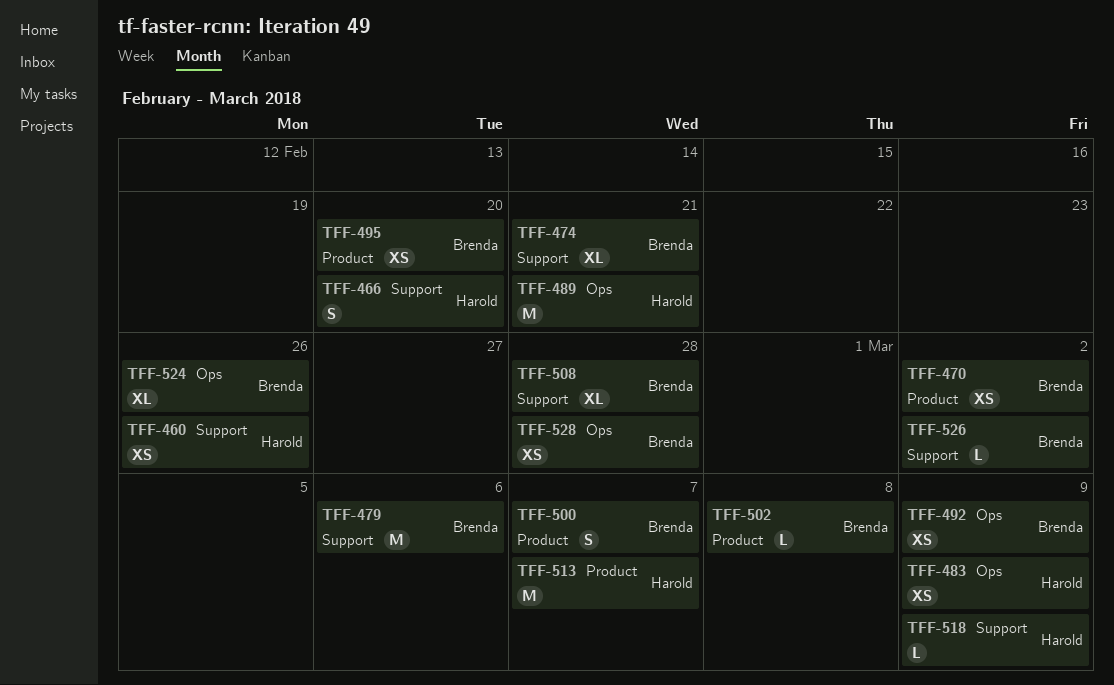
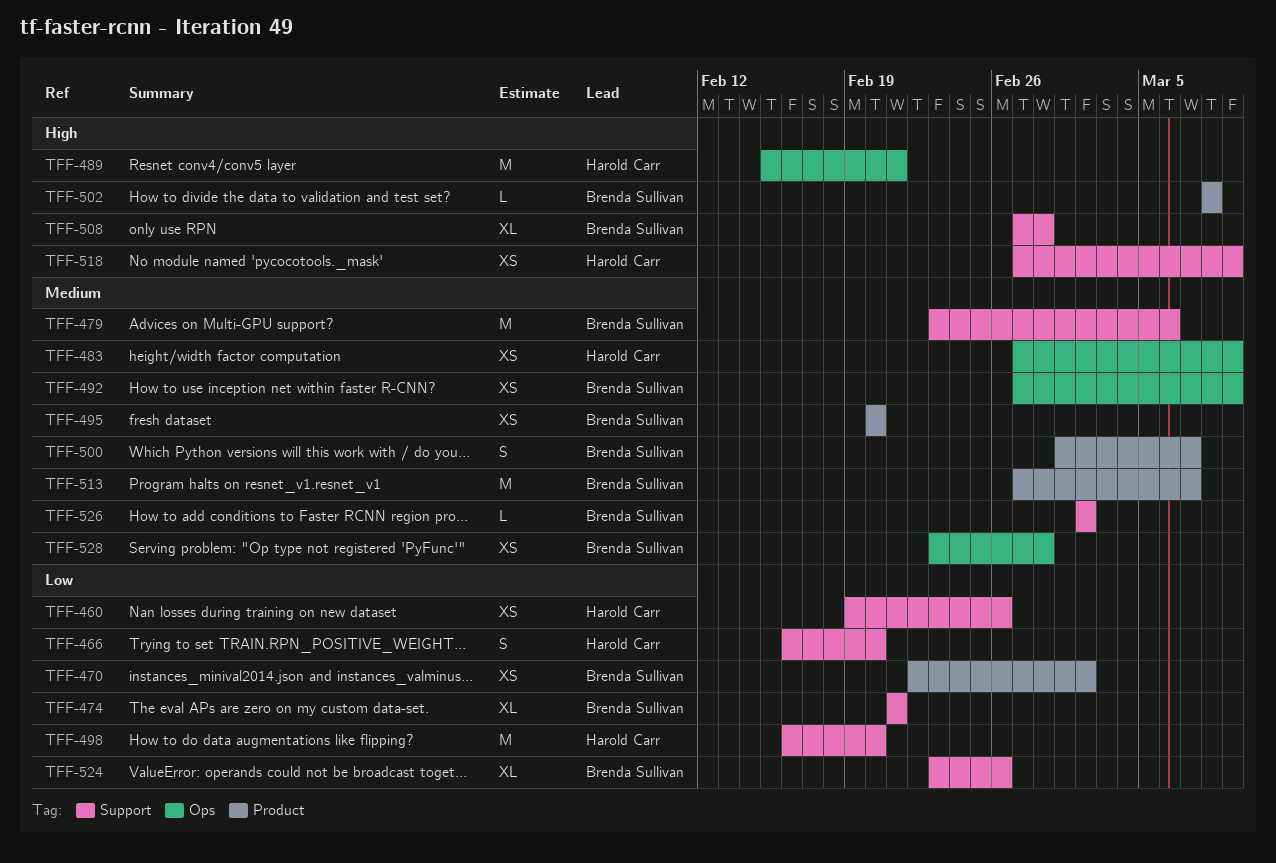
TFF-498: none -> present
TFF-513, owner: Harold Carr -> Brenda Sullivan
TFF-518, estimate: L -> XS
TFF-524, label: Ops -> Support

